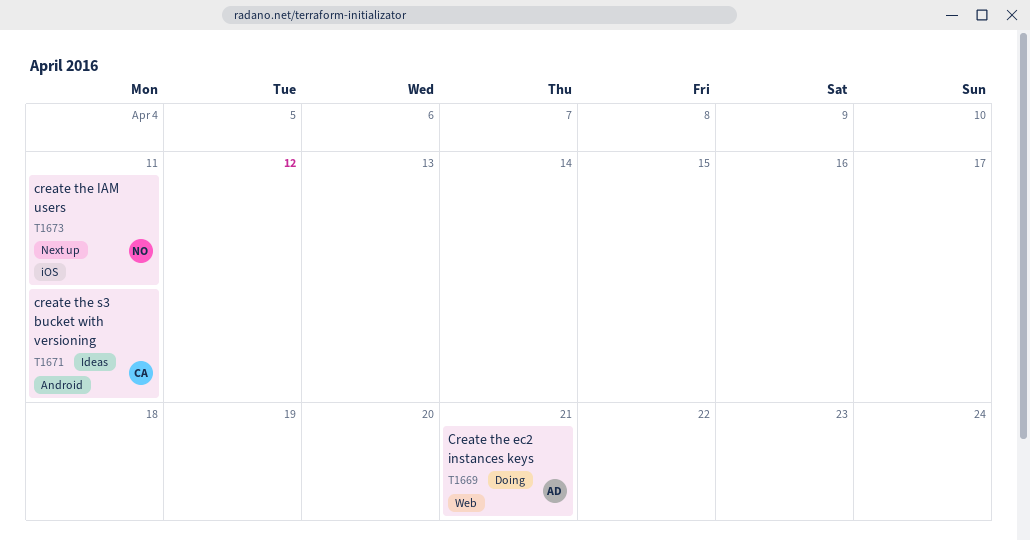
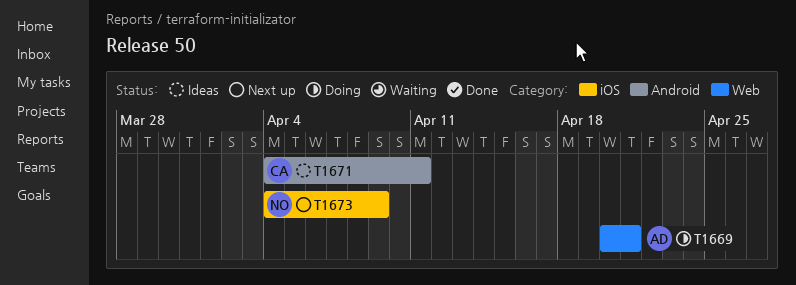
T1673, due: Apr 11 -> Apr 9

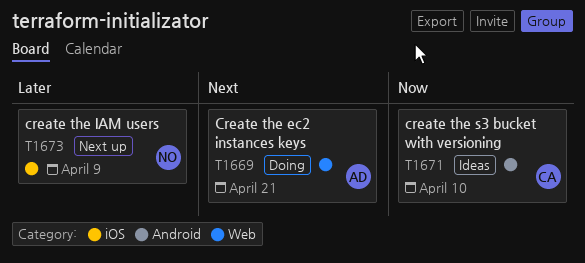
T1671, due: Apr 11 -> Apr 10

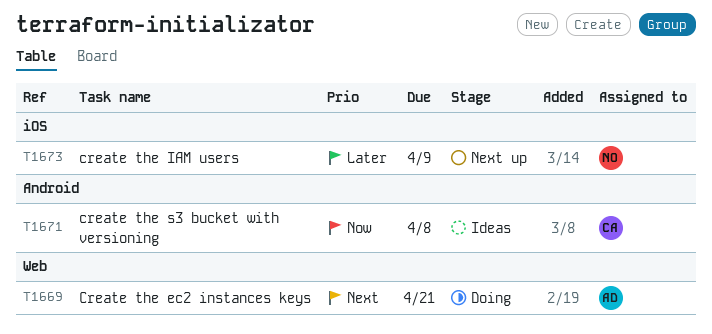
T1671, due: Apr 10 -> Apr 8

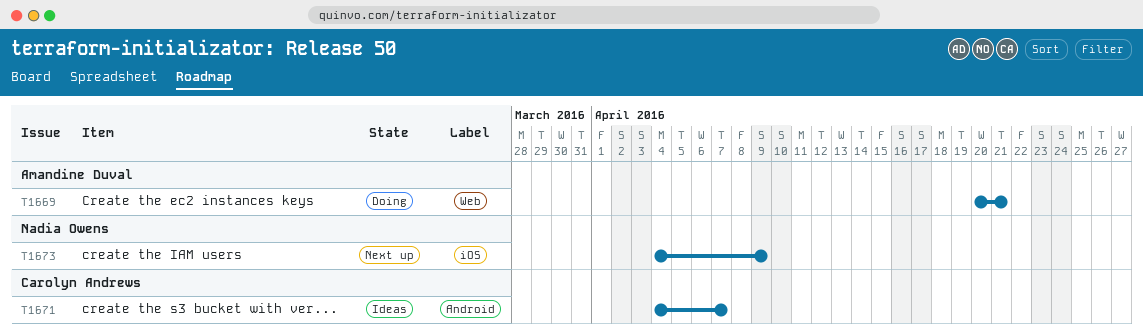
T1671, due: Apr 8 -> Apr 7

